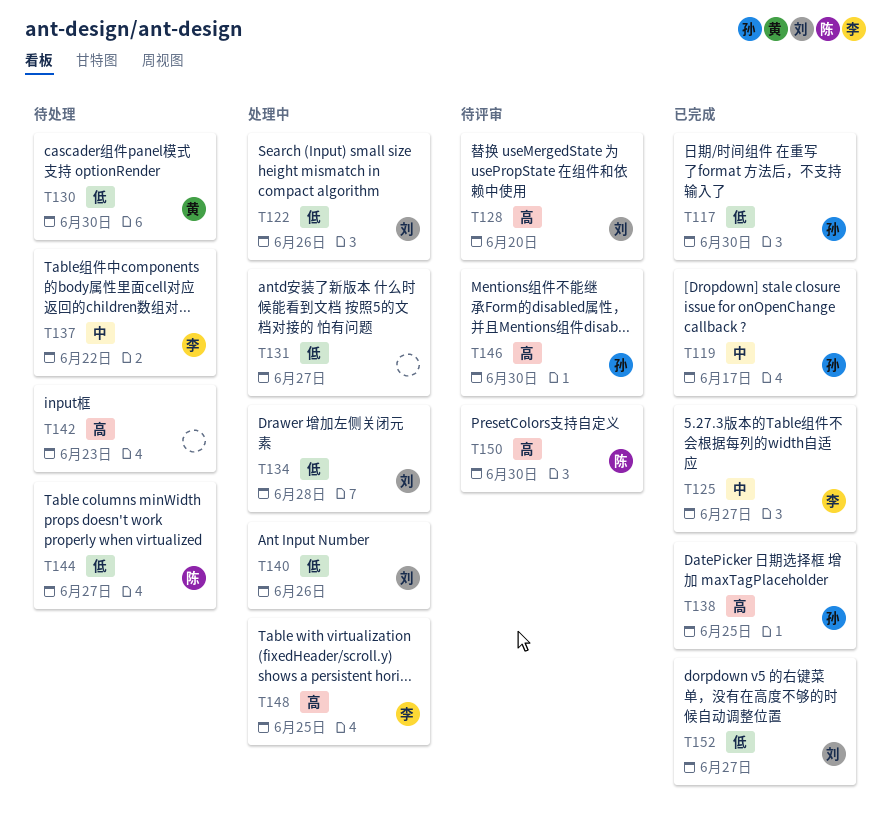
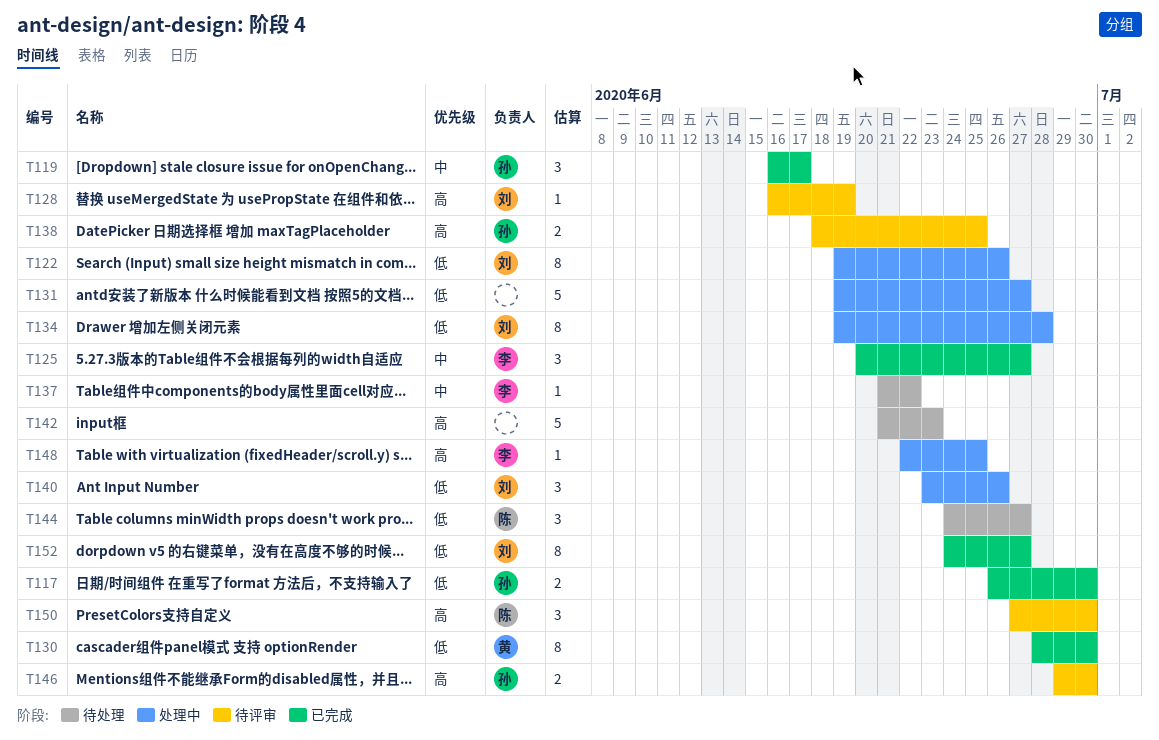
T128, due: Jun 20 -> Jun 19
T130, status: 待处理 -> 已完成
T138, status: 已完成 -> 待评审

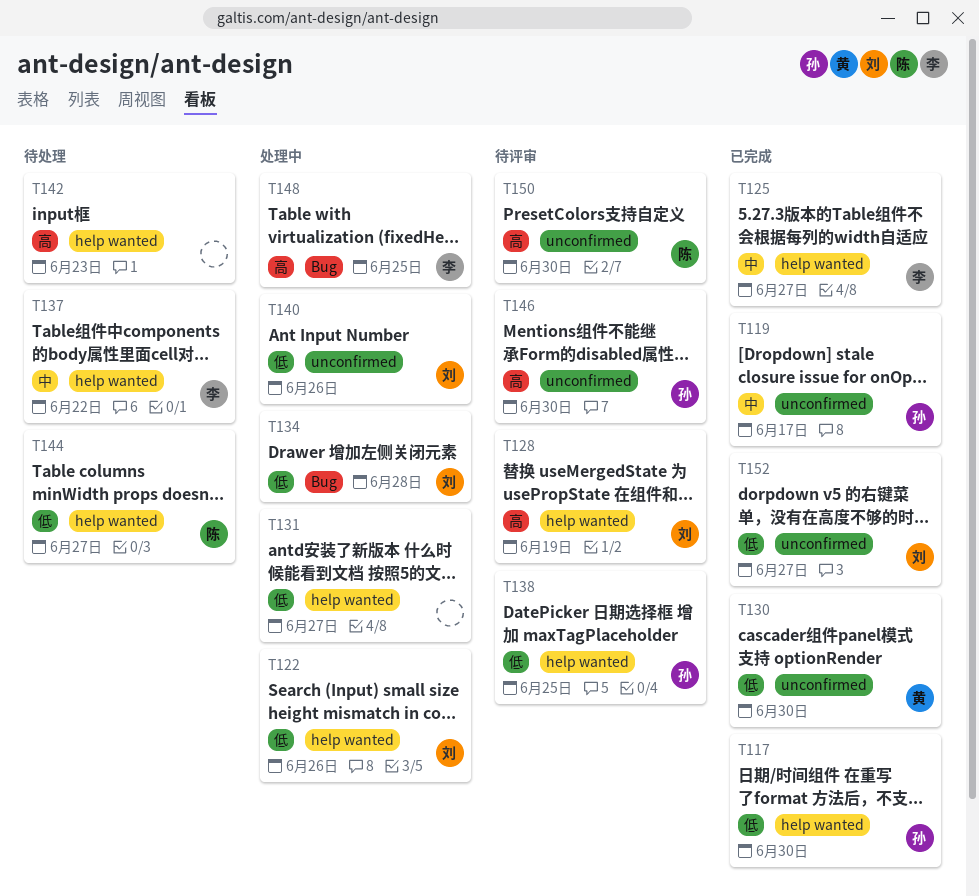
T138, priority: 高 -> 低

